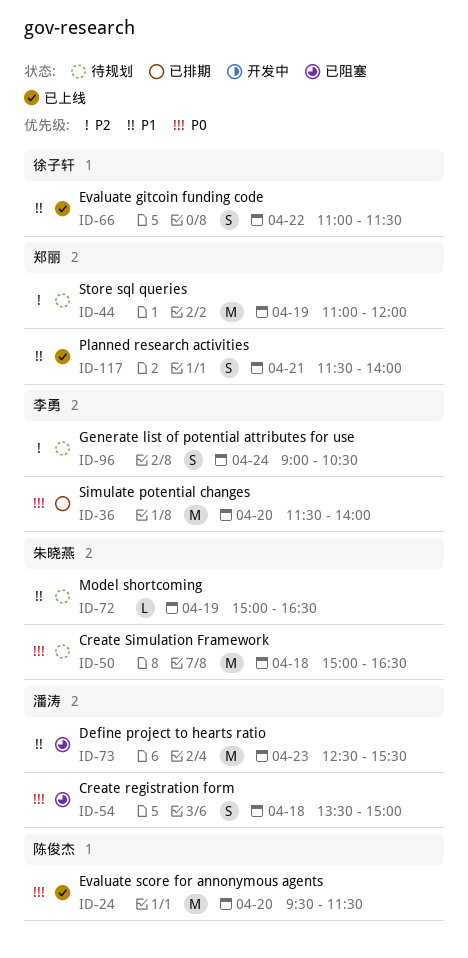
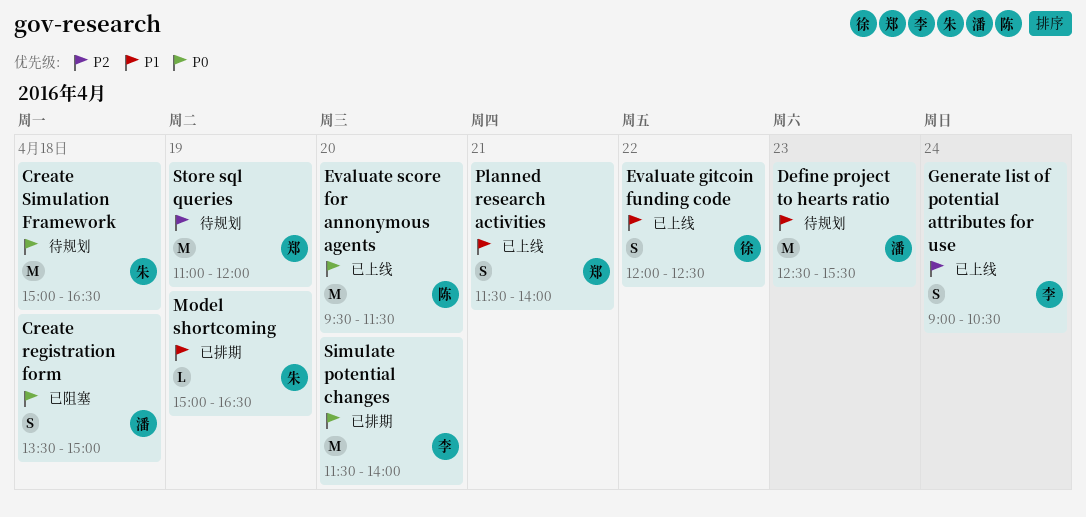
Define project to hearts ratio, status: 已阻塞 -> 待规划
Evaluate gitcoin funding code, begins: 11:00 -> 12:00
Evaluate gitcoin funding code, ends: 11:30 -> 12:30
Generate list of potential attributes for use, status: 待规划 -> 已上线
Model shortcoming, status: 待规划 -> 已排期

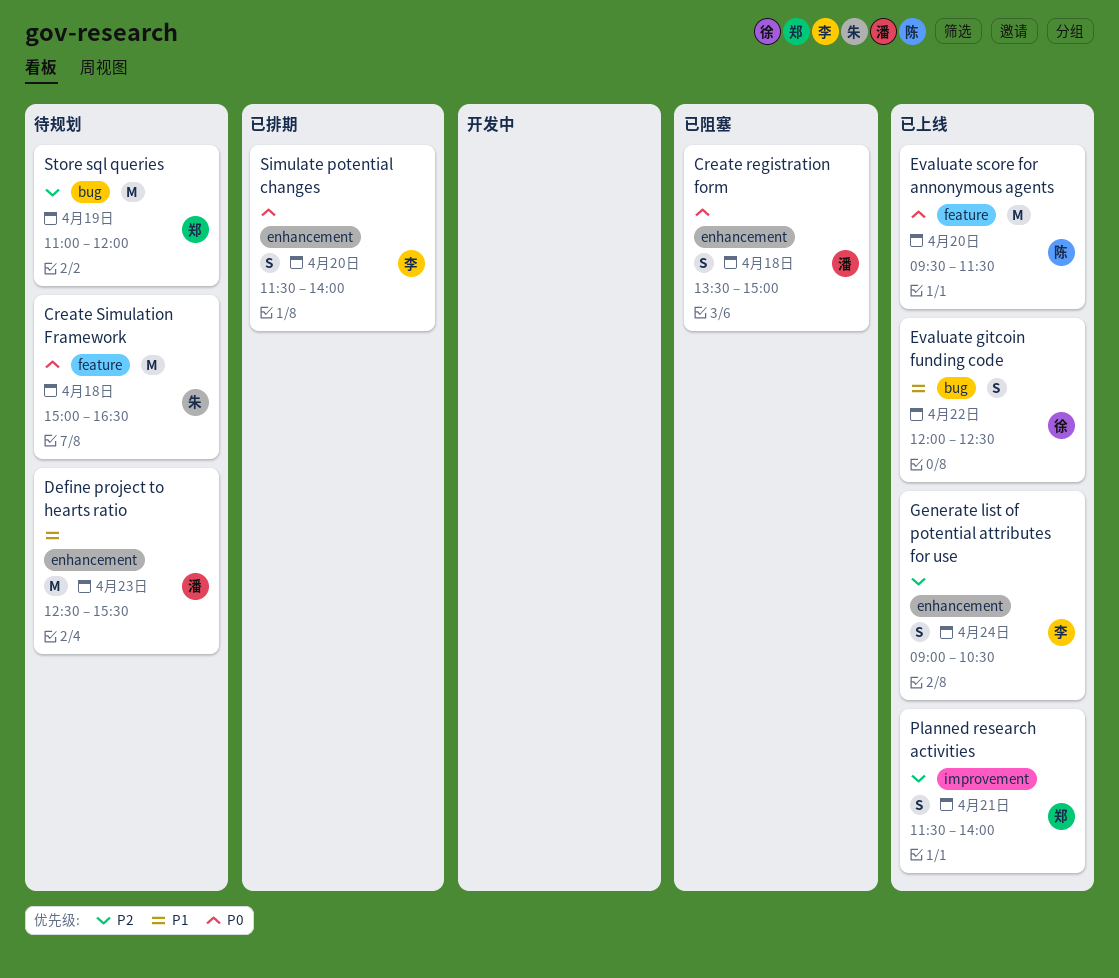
Model shortcoming: present -> none
Planned research activities, priority: P1 -> P2
Simulate potential changes, estimate: M -> S

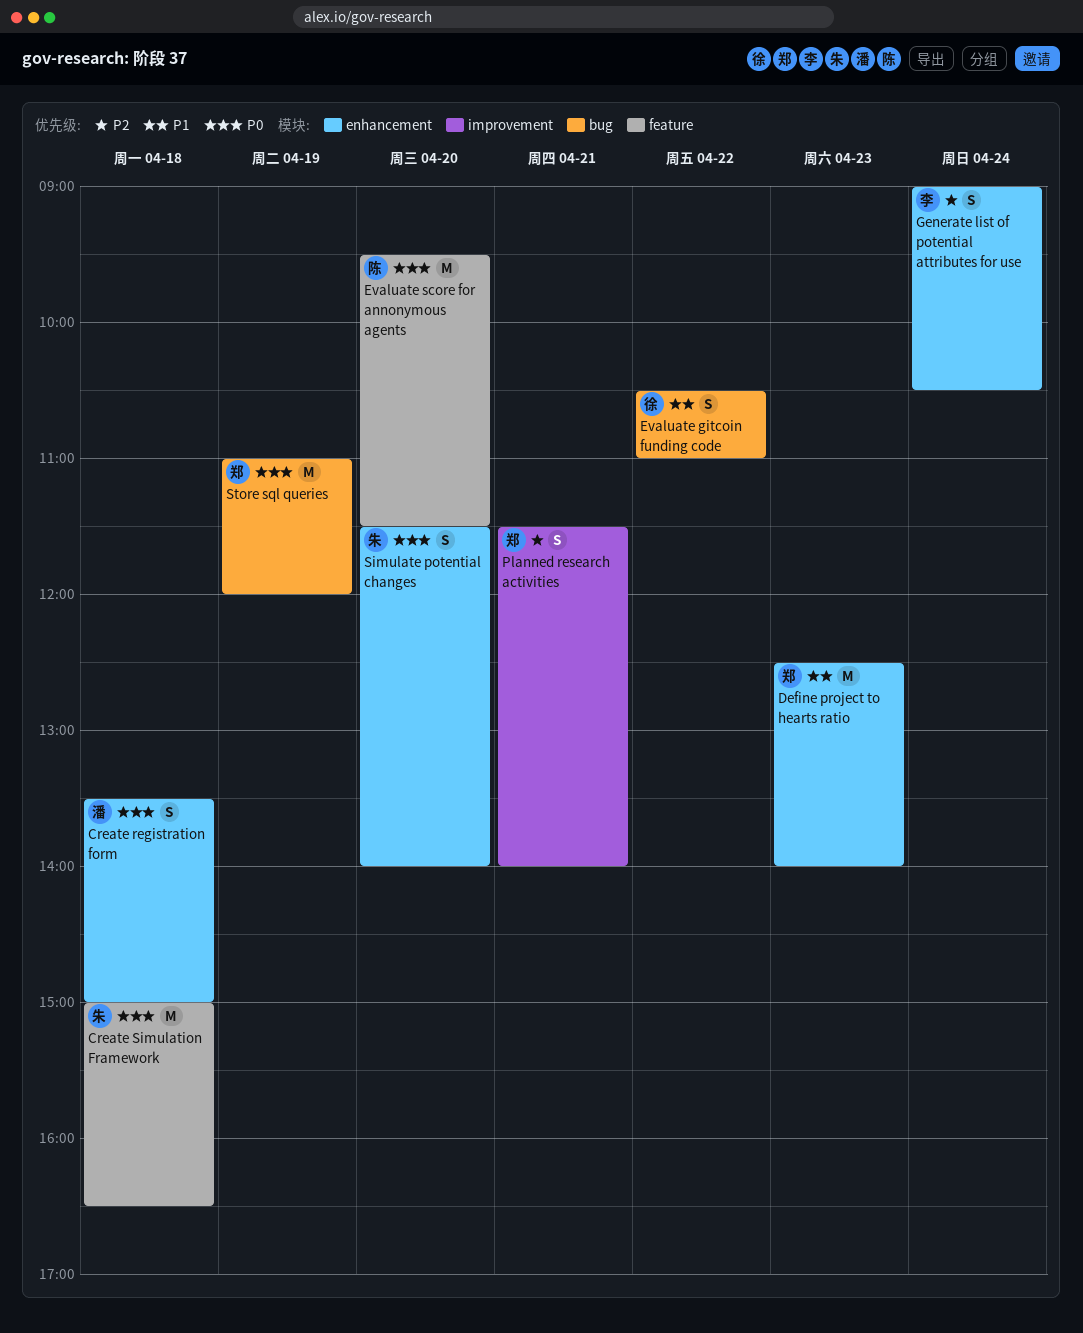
Define project to hearts ratio, owner: 潘 -> 郑
Define project to hearts ratio, ends: 15:30 -> 14:00
Evaluate gitcoin funding code, begins: 12:00 -> 10:30
Evaluate gitcoin funding code, ends: 12:30 -> 11:00
Simulate potential changes, owner: 李 -> 朱
Store sql queries, priority: P2 -> P0

